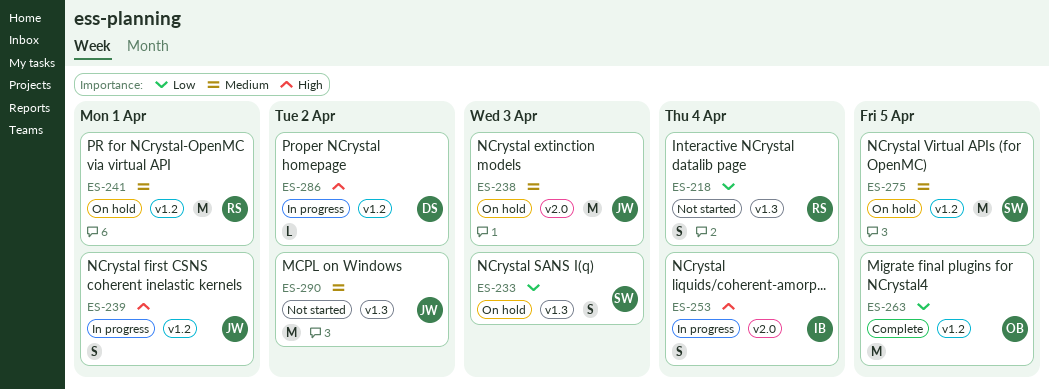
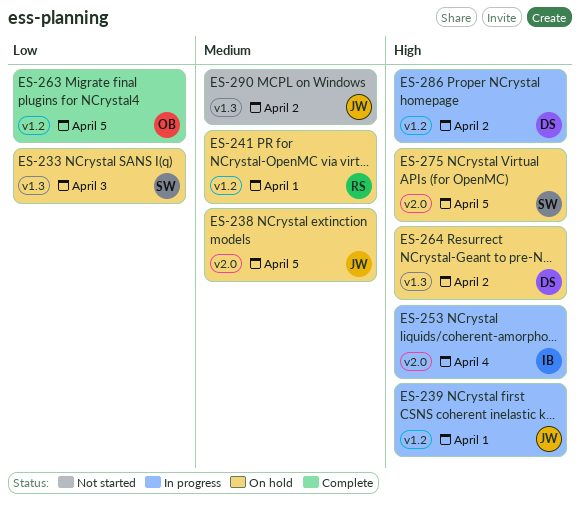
ES-218: present -> none
ES-238, due: Apr 3 -> Apr 5
ES-264: none -> present
ES-275, priority: Medium -> High
ES-275, label: v1.2 -> v2.0

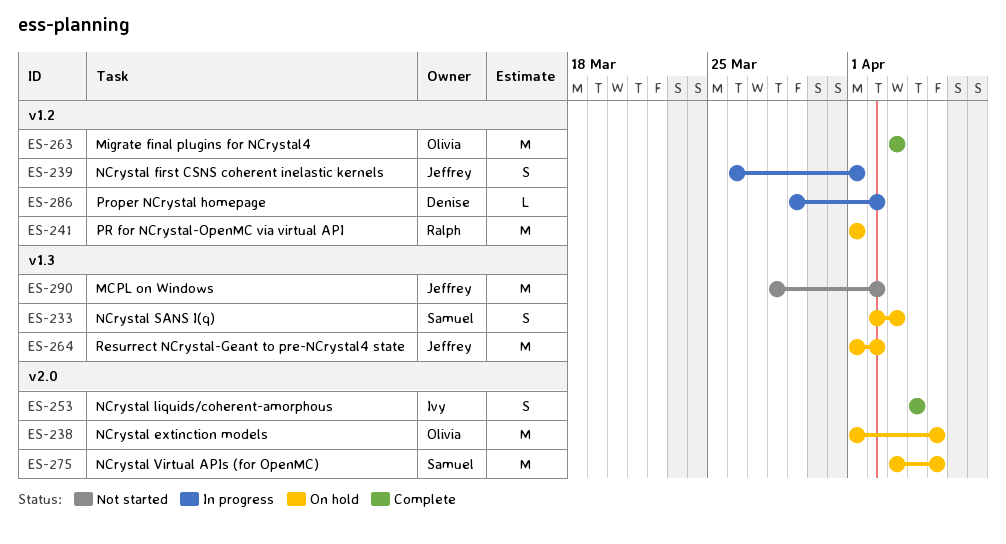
ES-238, owner: Jeffrey -> Olivia
ES-253, status: In progress -> Complete
ES-263, due: Apr 5 -> Apr 3
ES-264, owner: Denise -> Jeffrey

